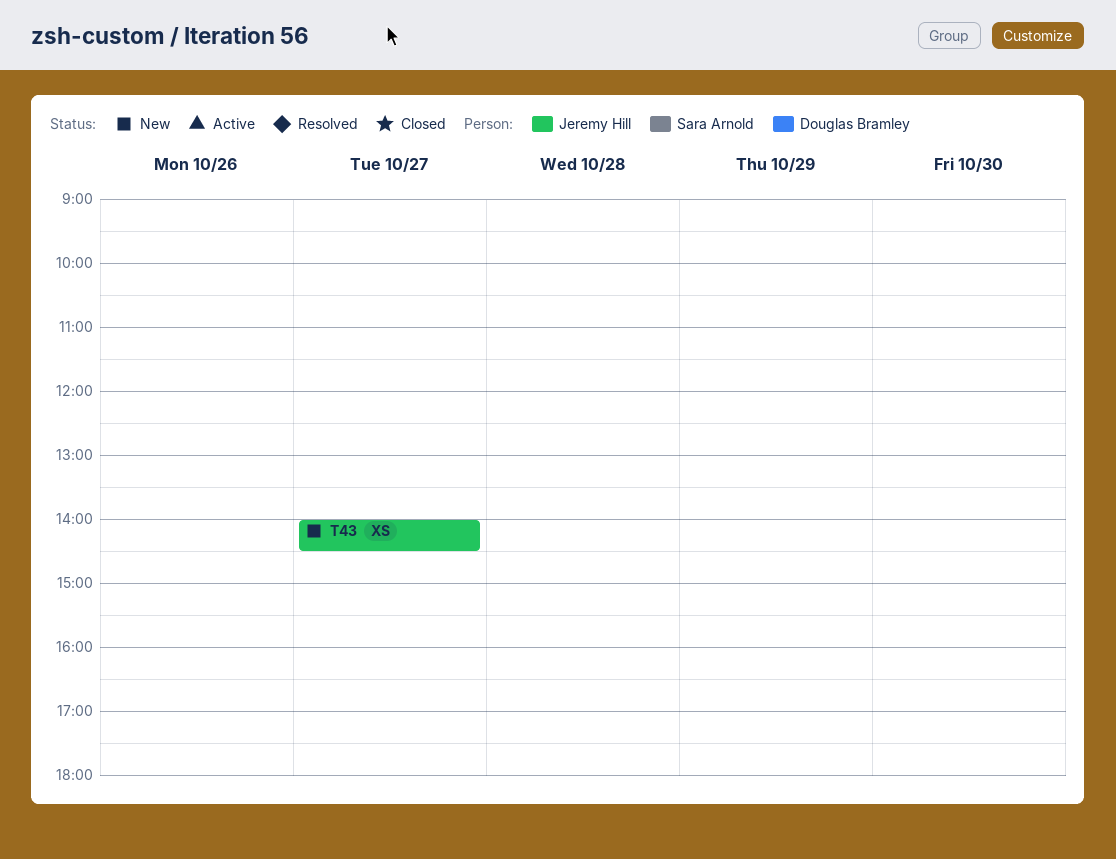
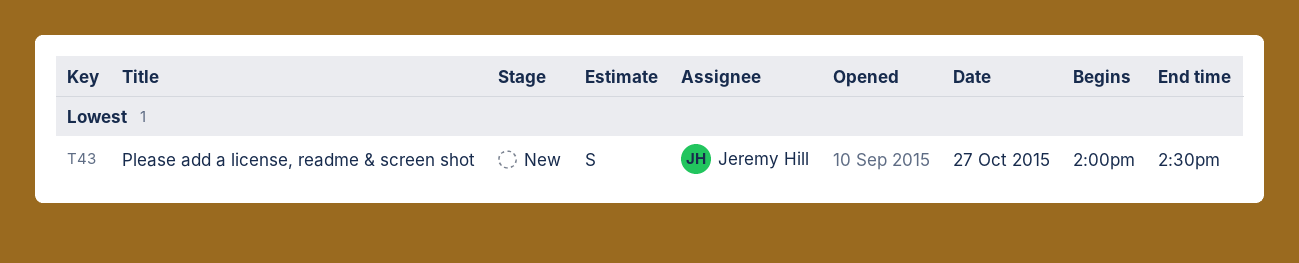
T43, estimate: XS -> S

